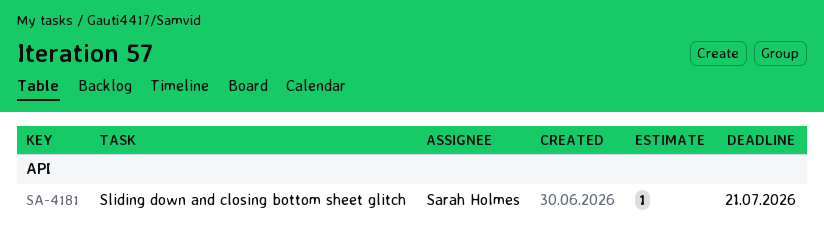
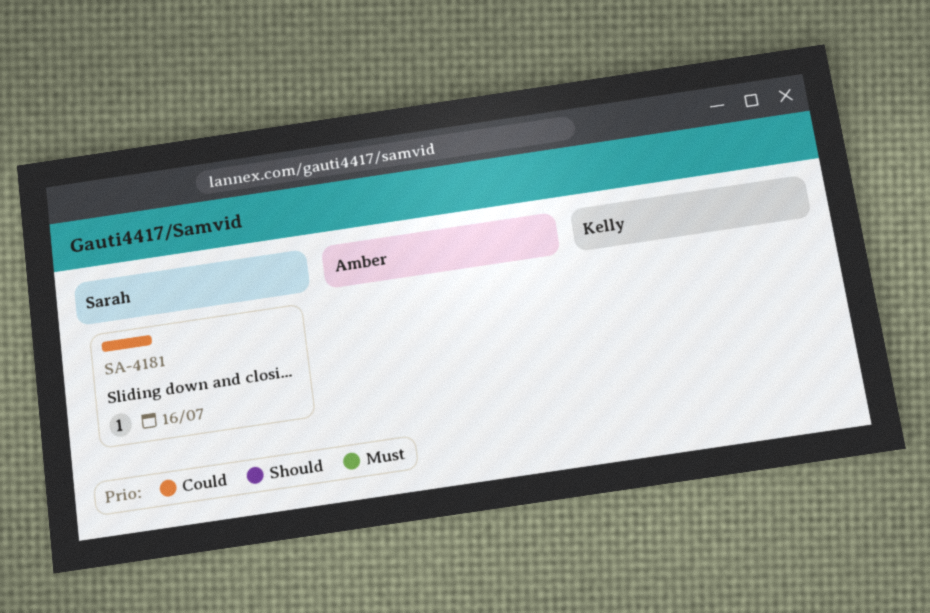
SA-4181, due: Jul 21 -> Jul 16

